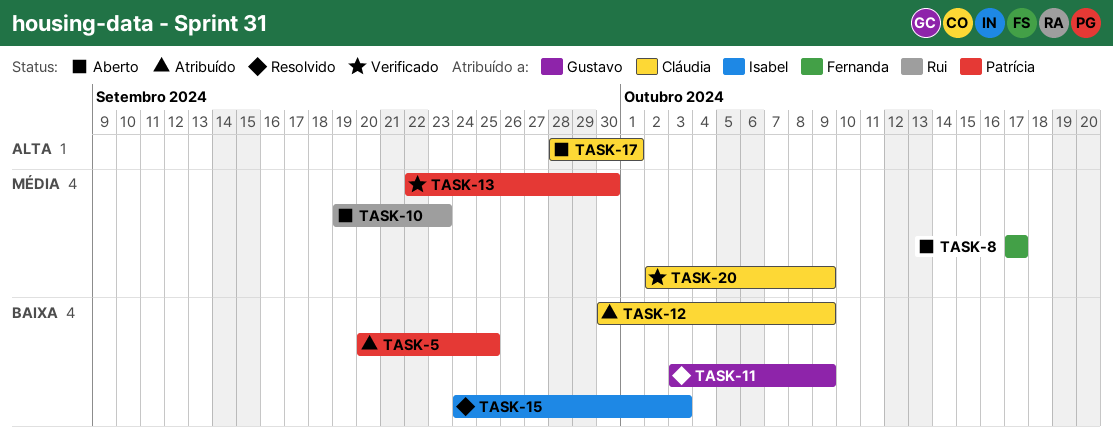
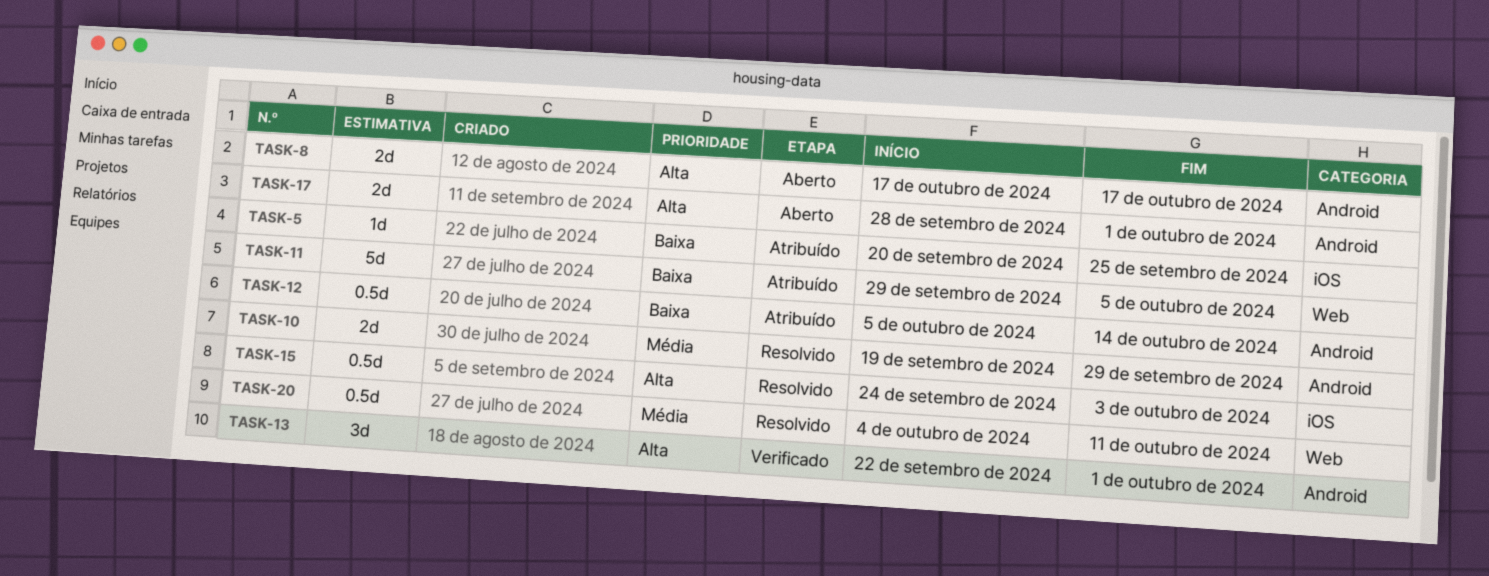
TASK-8, priority: Média -> Alta
TASK-10, status: Aberto -> Resolvido
TASK-10, due: Sep 23 -> Sep 29
TASK-11, status: Resolvido -> Atribuído
TASK-11, start: Oct 3 -> Sep 29
TASK-11, due: Oct 9 -> Oct 5
TASK-12, start: Sep 30 -> Oct 5
TASK-12, due: Oct 9 -> Oct 14
TASK-13, priority: Média -> Alta
TASK-13, due: Sep 30 -> Oct 1
TASK-15, priority: Baixa -> Alta
TASK-20, status: Verificado -> Resolvido
TASK-20, start: Oct 2 -> Oct 4
TASK-20, due: Oct 9 -> Oct 11

